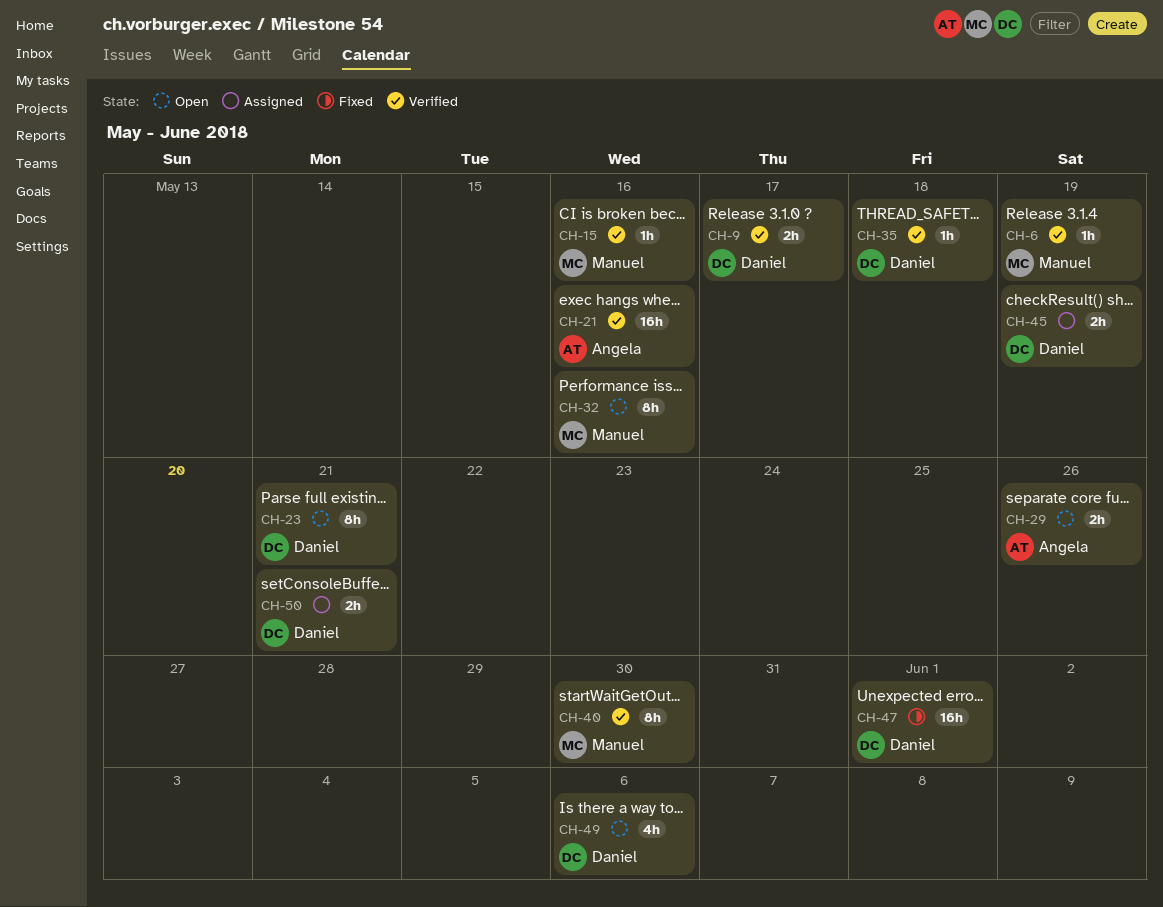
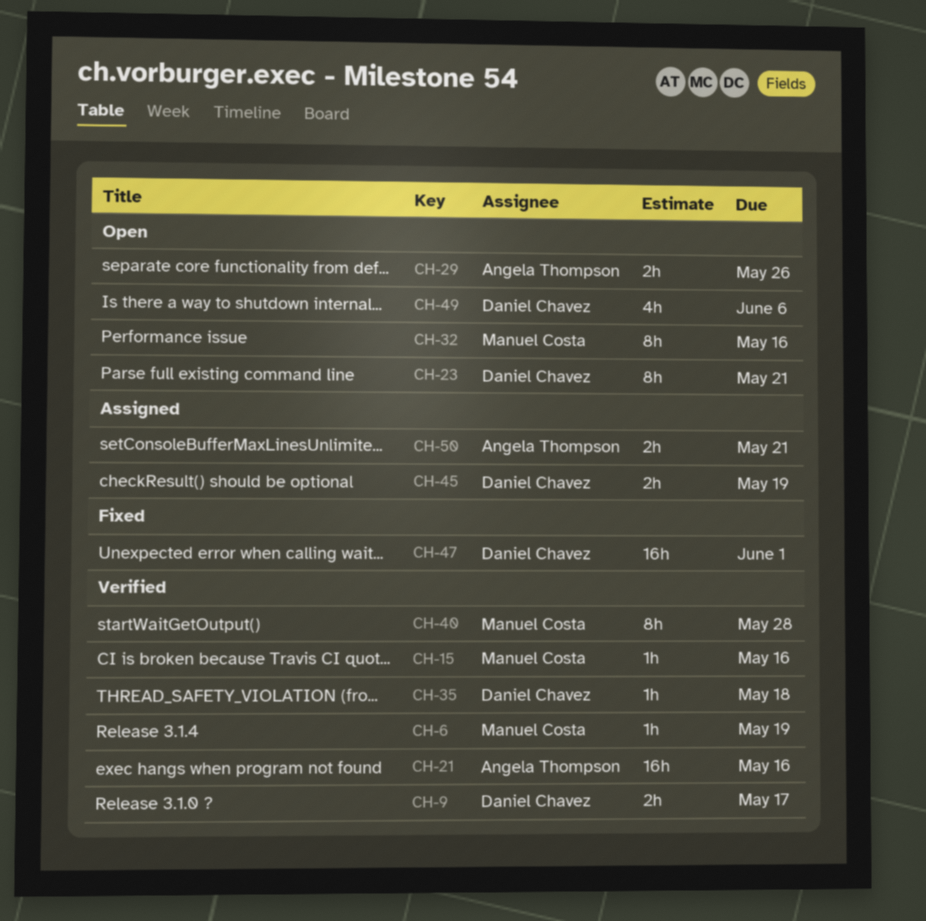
CH-40, due: May 30 -> May 28
CH-50, owner: Daniel Chavez -> Angela Thompson

